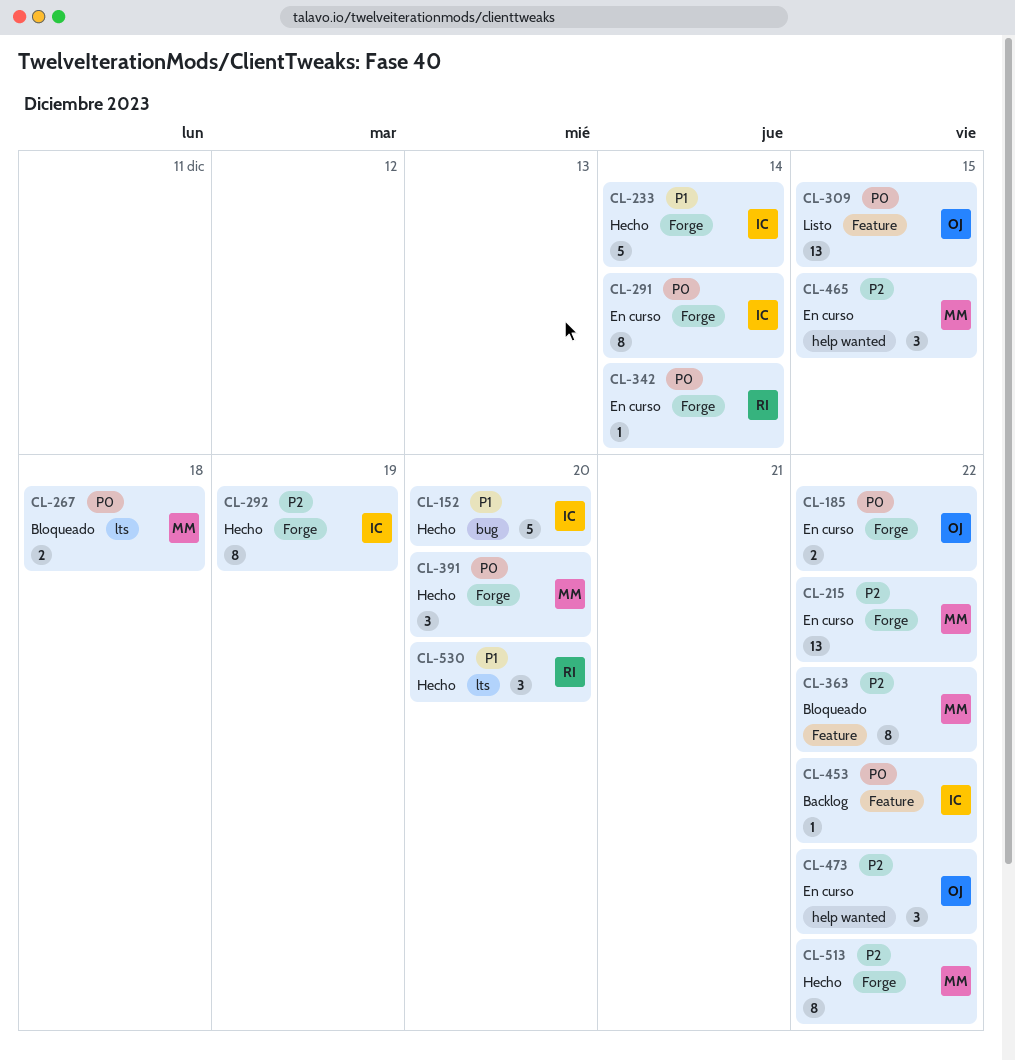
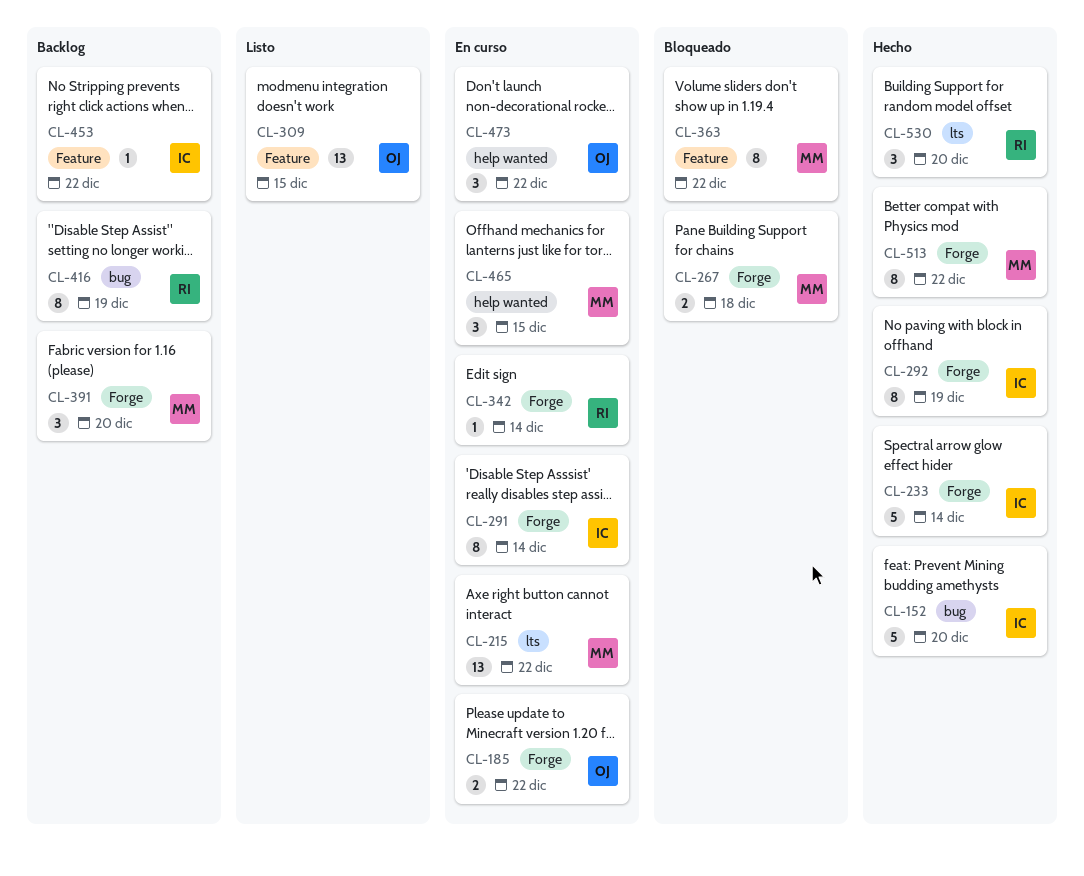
CL-215, label: Forge -> lts
CL-267, label: lts -> Forge
CL-391, status: Hecho -> Backlog
CL-416: none -> present

